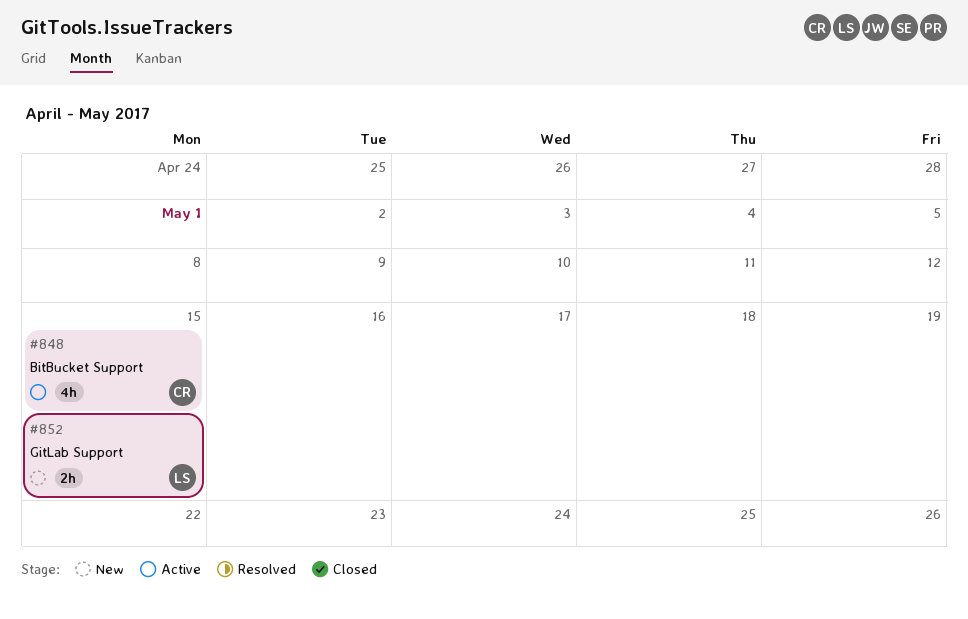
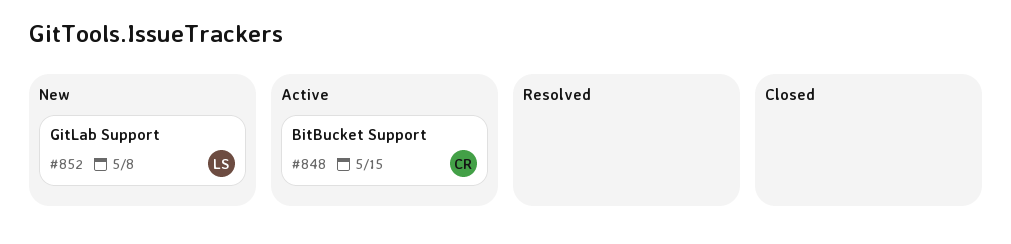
#852, due: May 15 -> May 8

